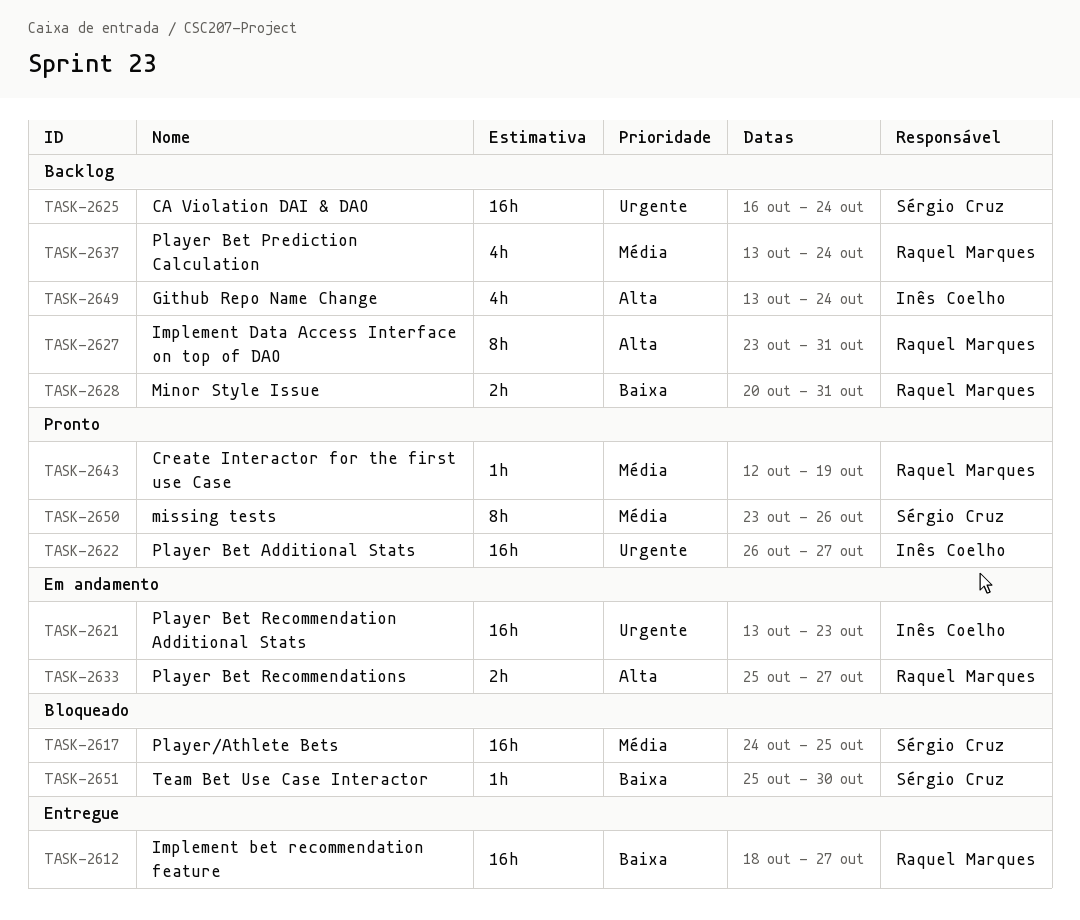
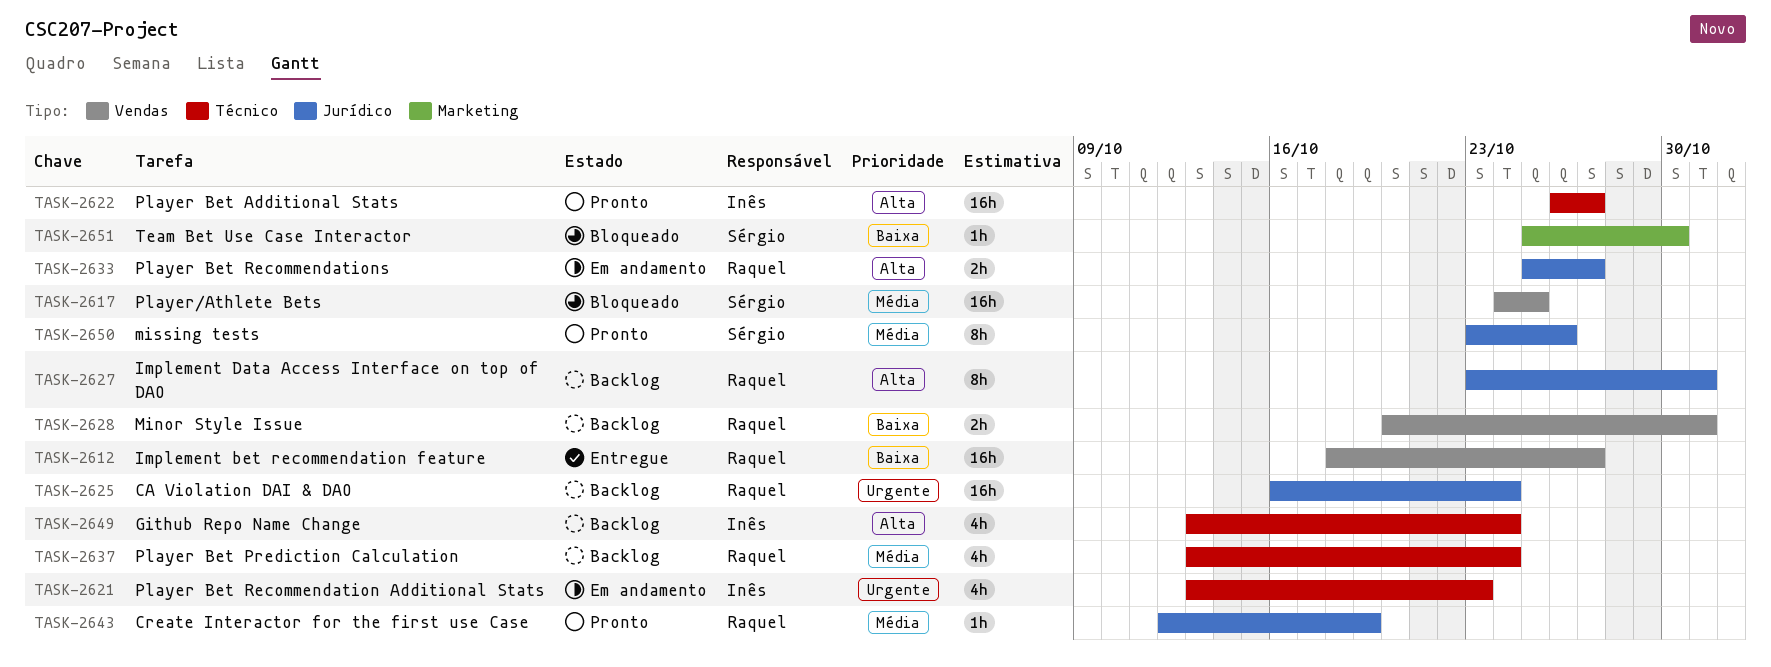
TASK-2621, estimate: 16h -> 4h
TASK-2622, priority: Urgente -> Alta
TASK-2625, owner: Sérgio Cruz -> Raquel Marques

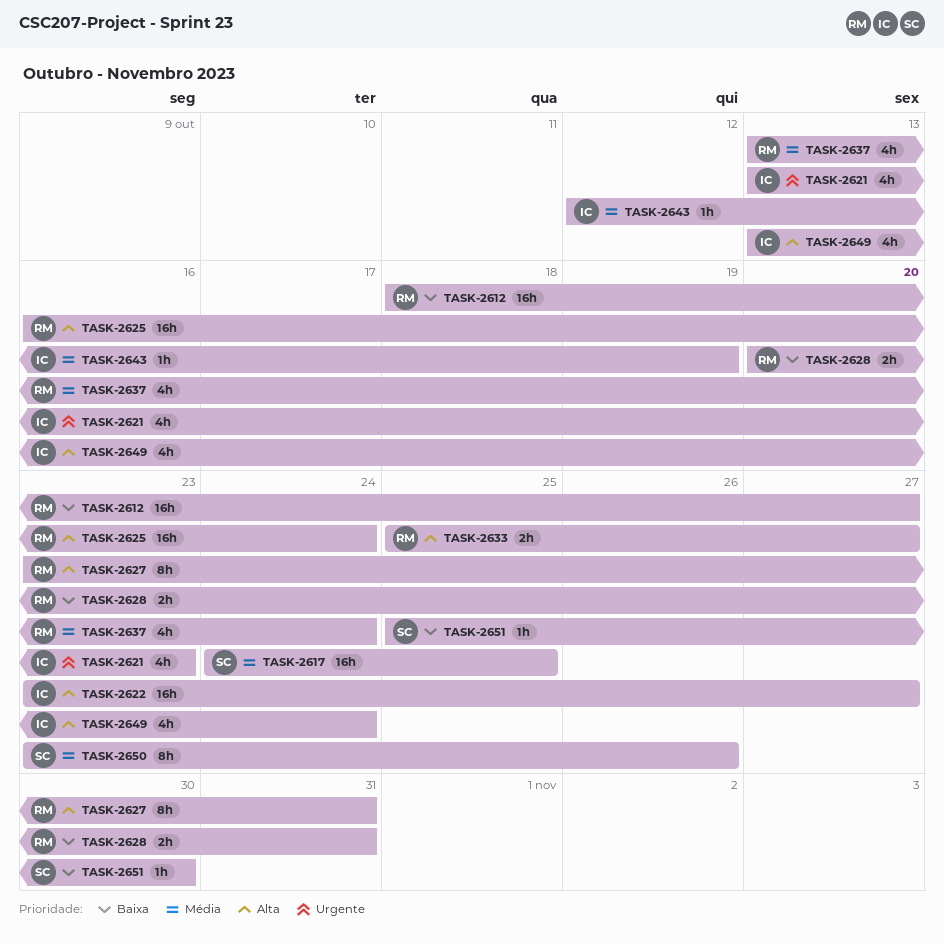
TASK-2622, start: Oct 26 -> Oct 23
TASK-2625, priority: Urgente -> Alta
TASK-2643, owner: Raquel -> Inês

